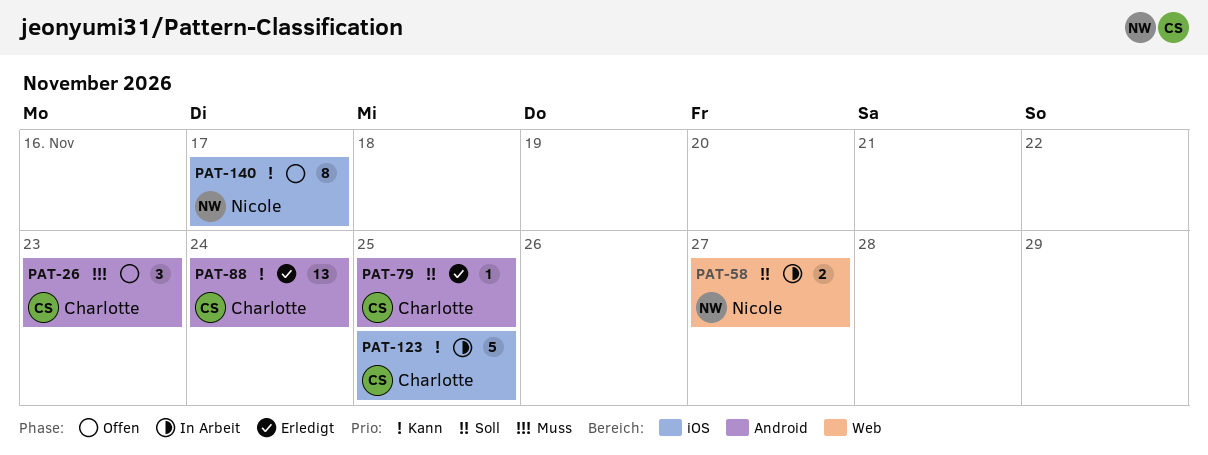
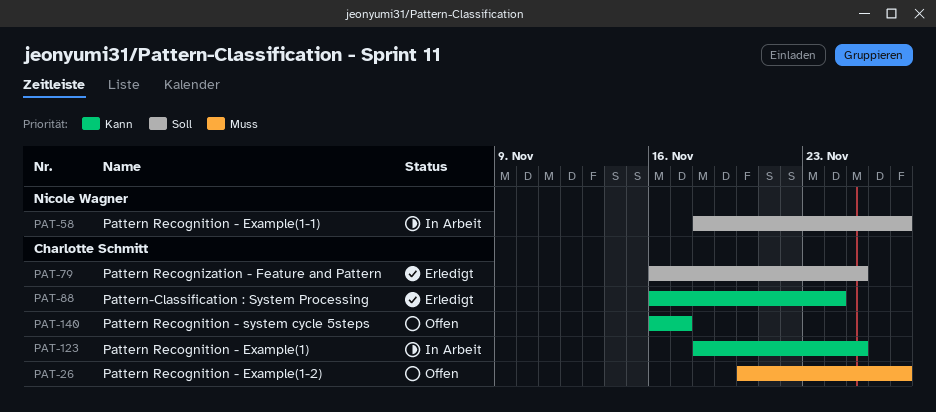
PAT-26, due: Nov 23 -> Nov 27
PAT-140, owner: Nicole Wagner -> Charlotte Schmitt

